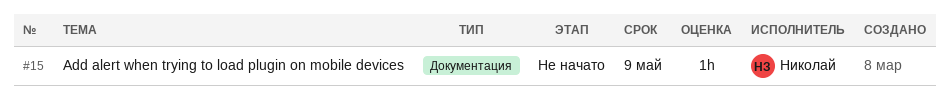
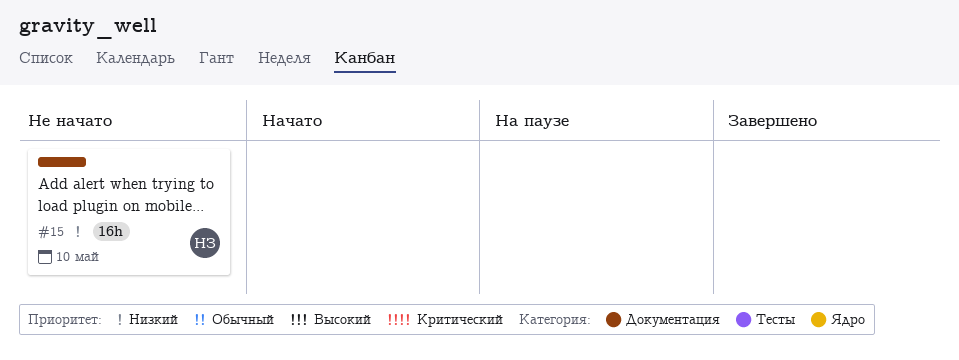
#15, estimate: 1h -> 16h
#15, due: May 9 -> May 10

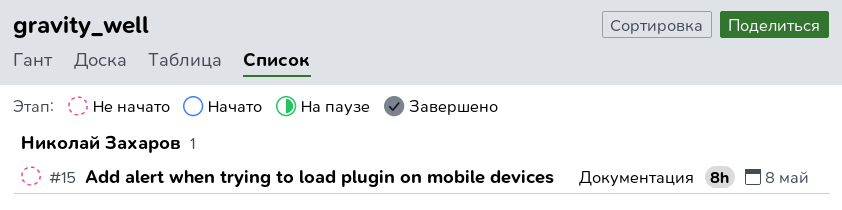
#15, estimate: 16h -> 8h
#15, due: May 10 -> May 8

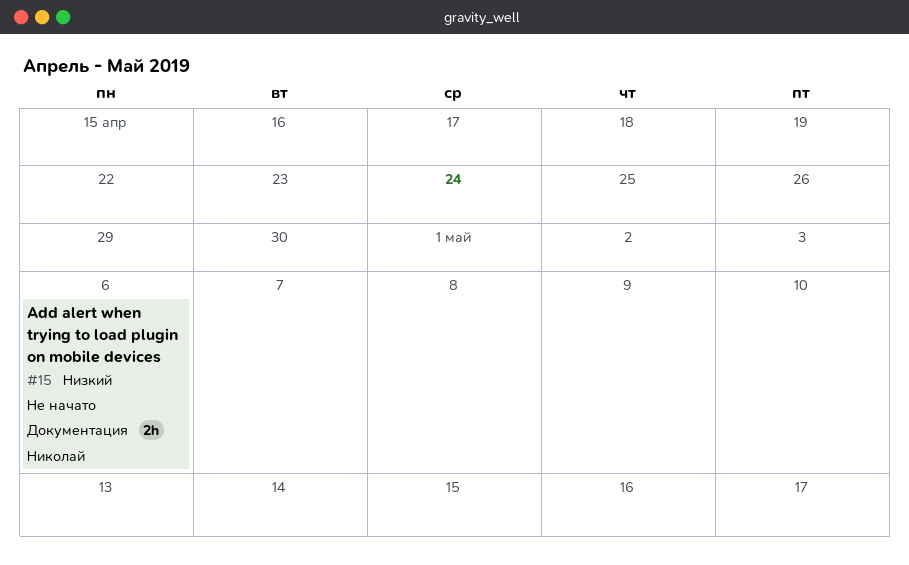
#15, estimate: 8h -> 2h
#15, due: May 8 -> May 6

